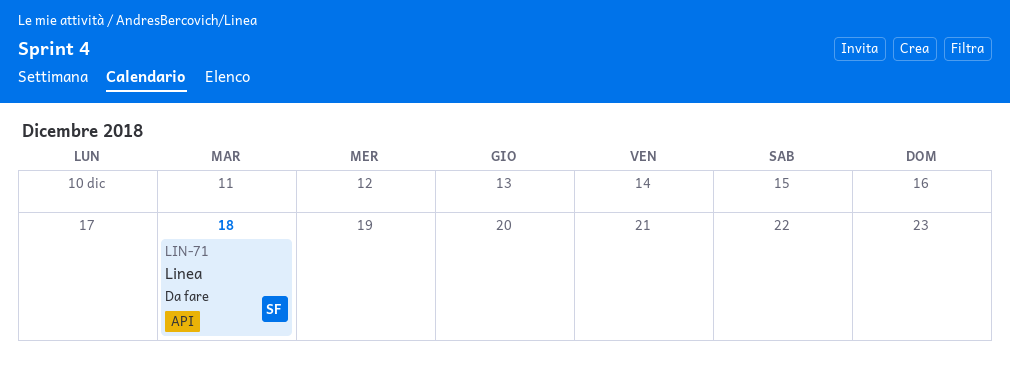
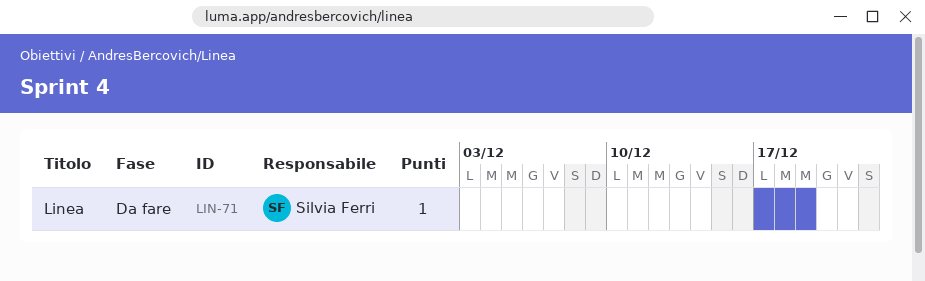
LIN-71, due: Dec 18 -> Dec 19

